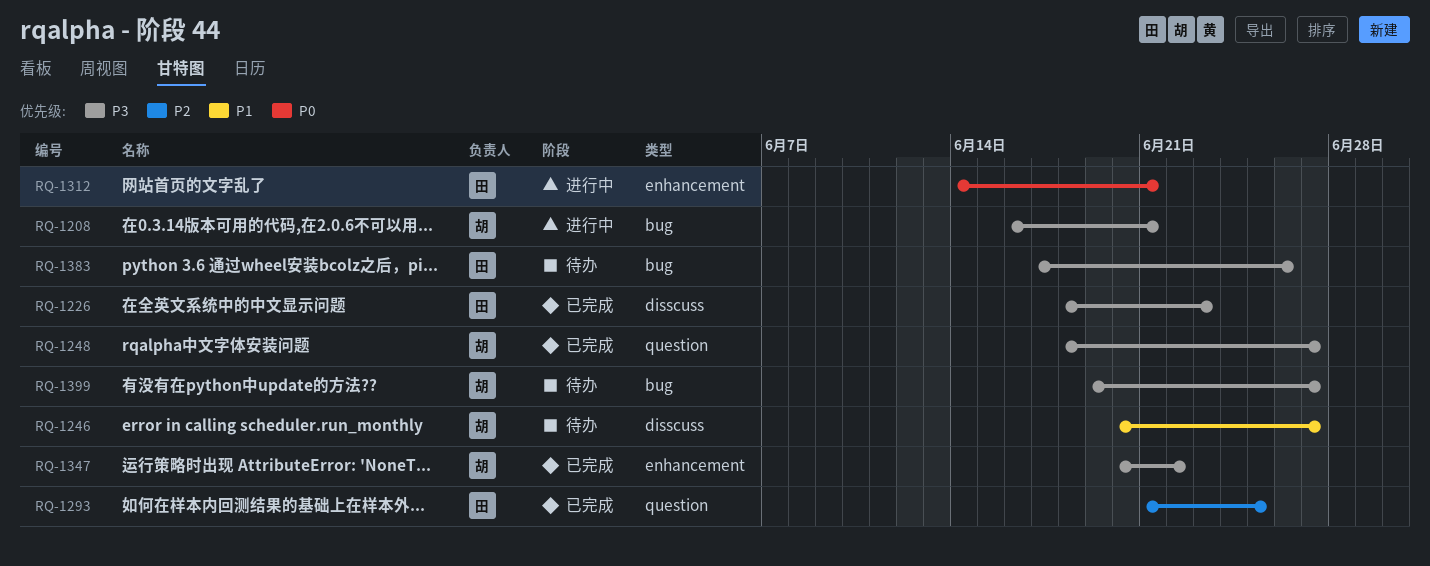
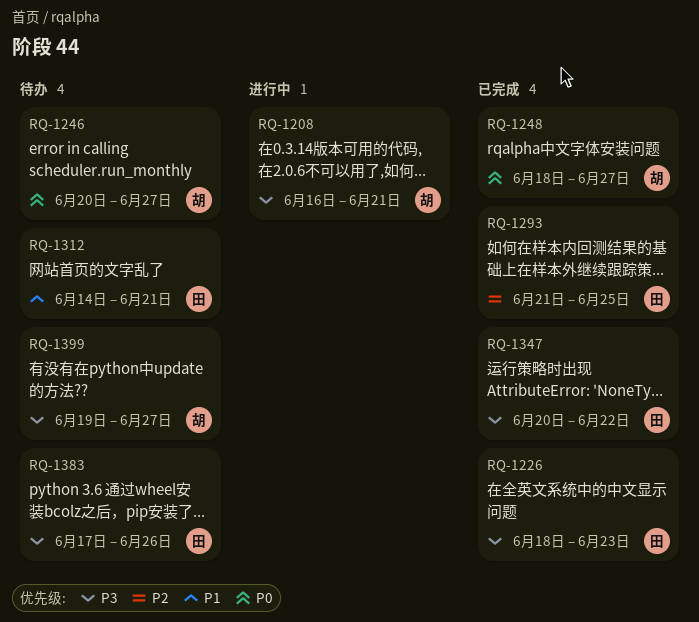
RQ-1246, priority: P1 -> P0
RQ-1248, priority: P3 -> P0
RQ-1312, status: 进行中 -> 待办
RQ-1312, priority: P0 -> P1
RQ-1347, owner: 胡 -> 田

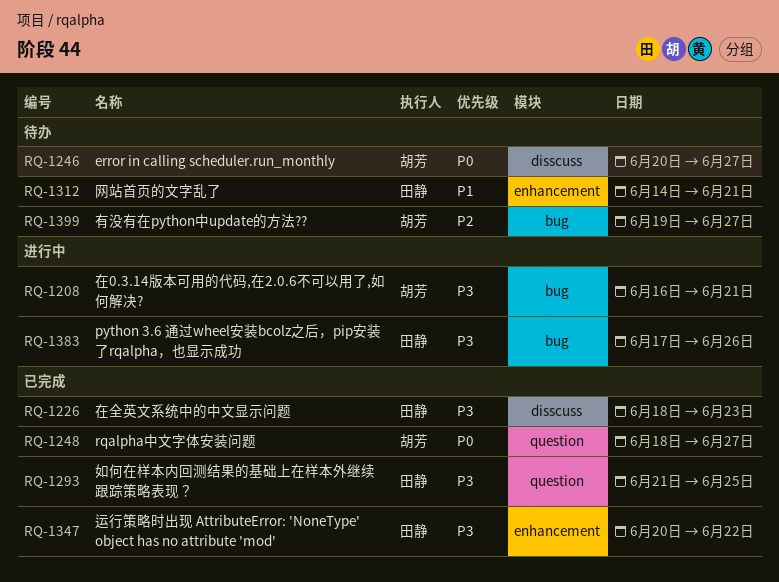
RQ-1293, priority: P2 -> P3
RQ-1383, status: 待办 -> 进行中
RQ-1399, priority: P3 -> P2

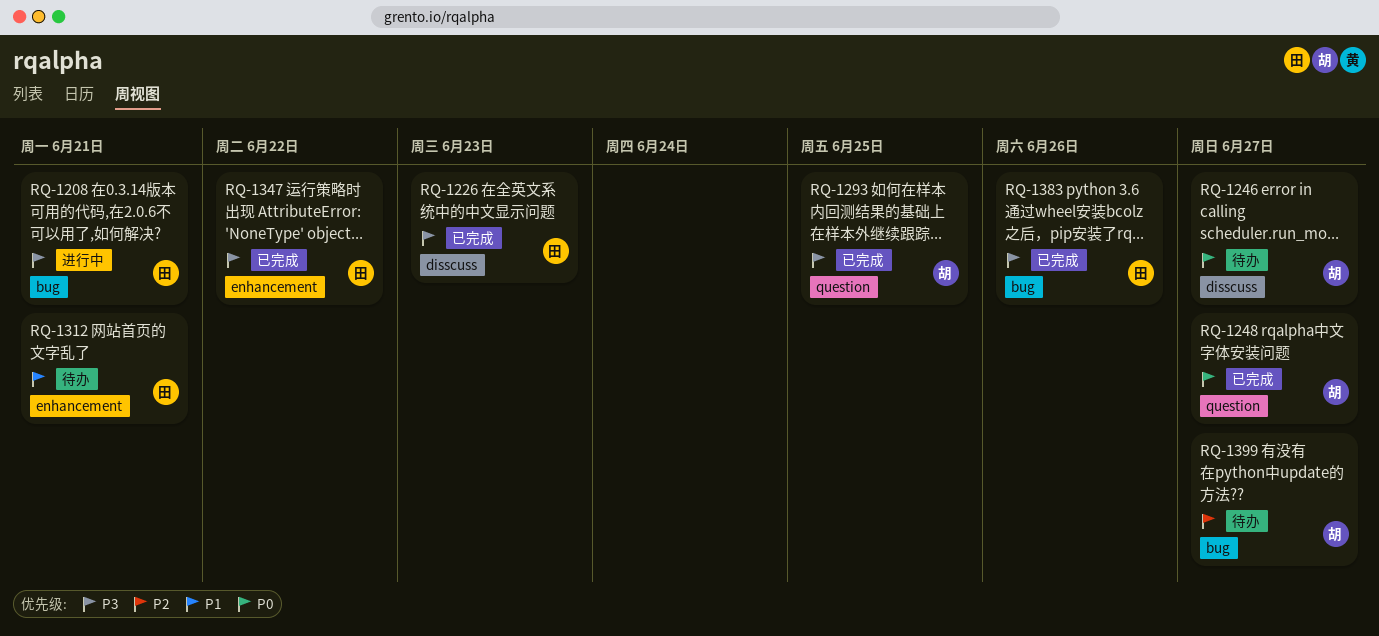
RQ-1208, owner: 胡芳 -> 田静
RQ-1293, owner: 田静 -> 胡芳
RQ-1383, status: 进行中 -> 已完成

